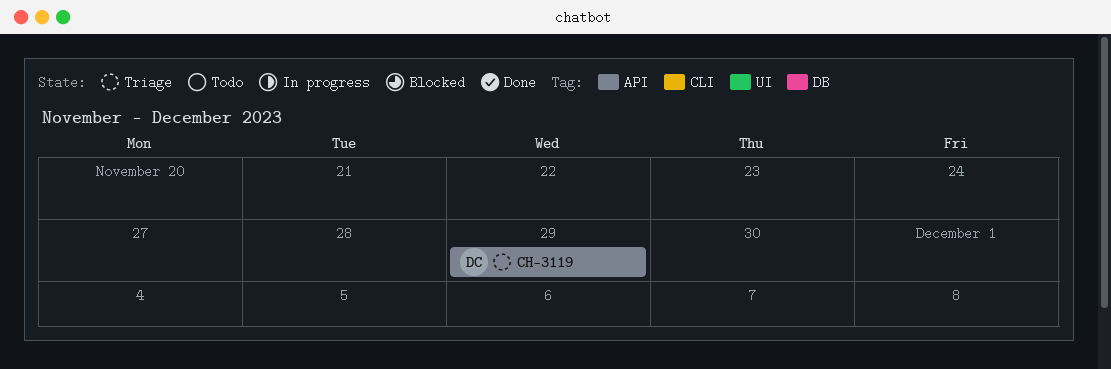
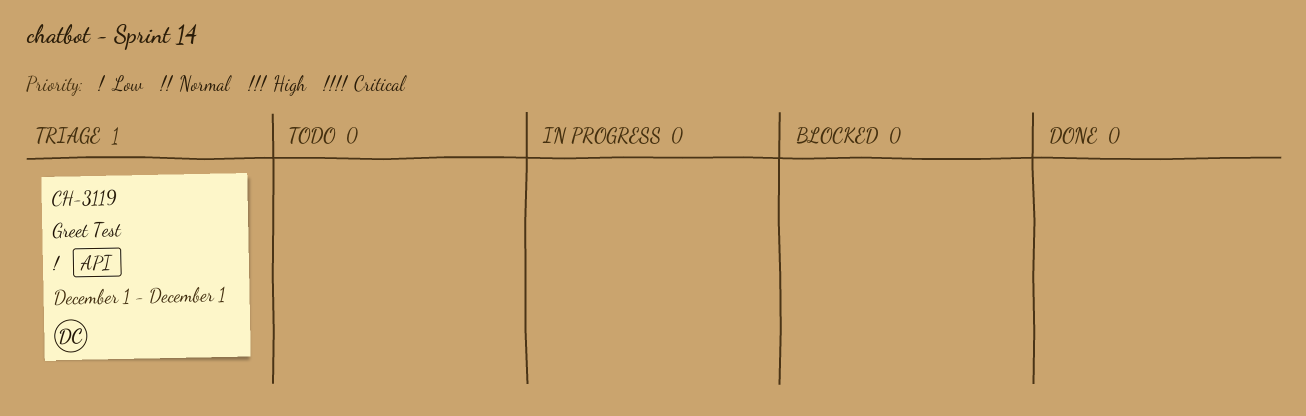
CH-3119, start: Nov 29 -> Dec 1
CH-3119, due: Nov 29 -> Dec 1

